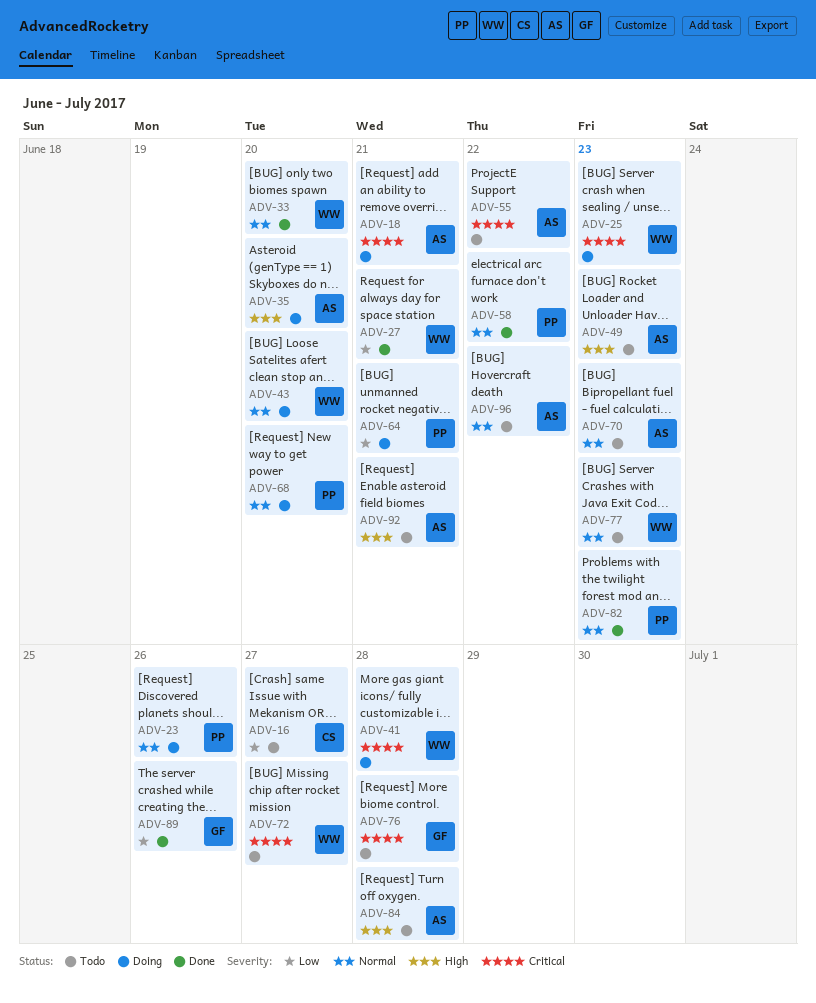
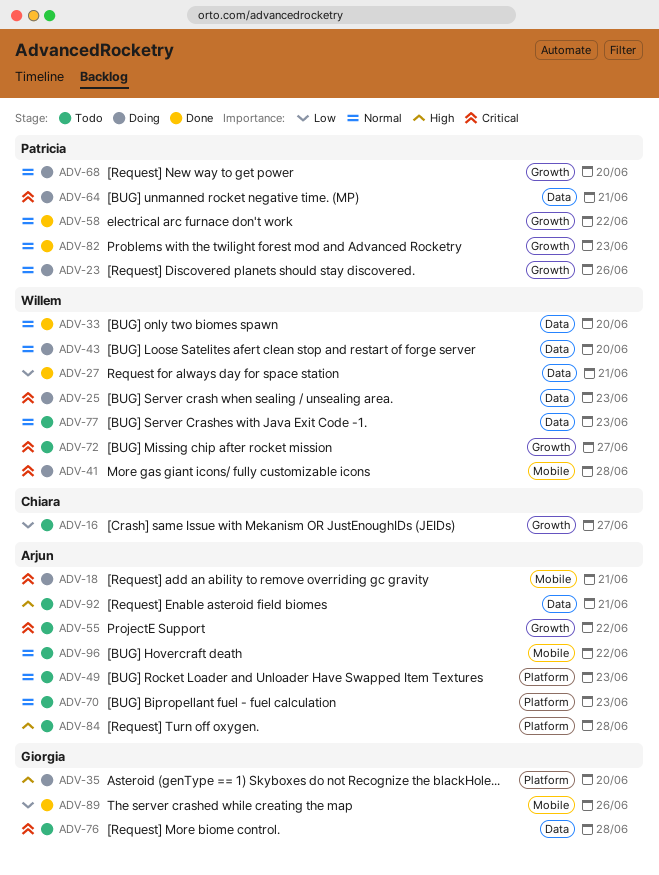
ADV-35, owner: Arjun -> Giorgia
ADV-49, priority: High -> Normal
ADV-64, priority: Low -> Critical

